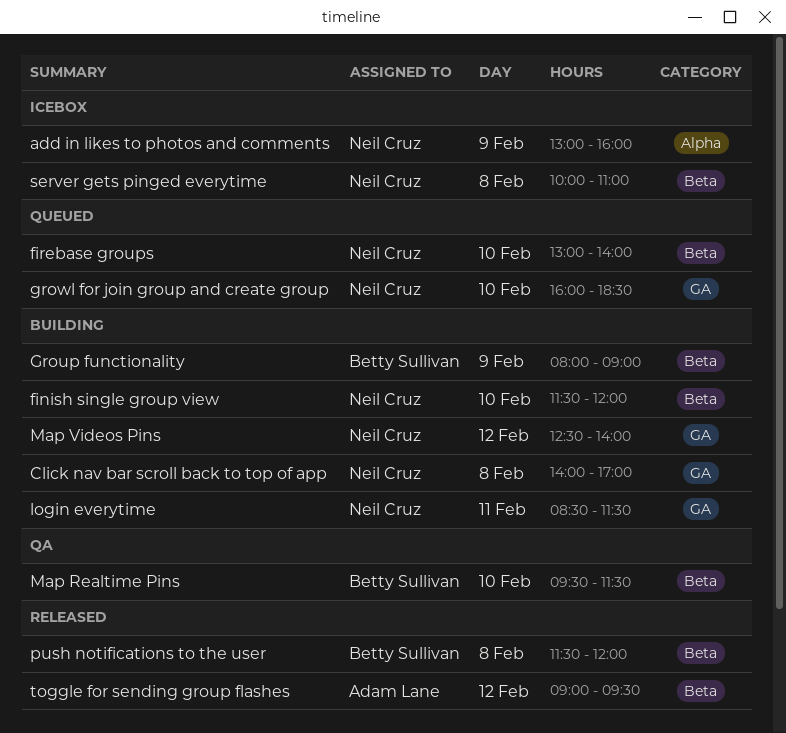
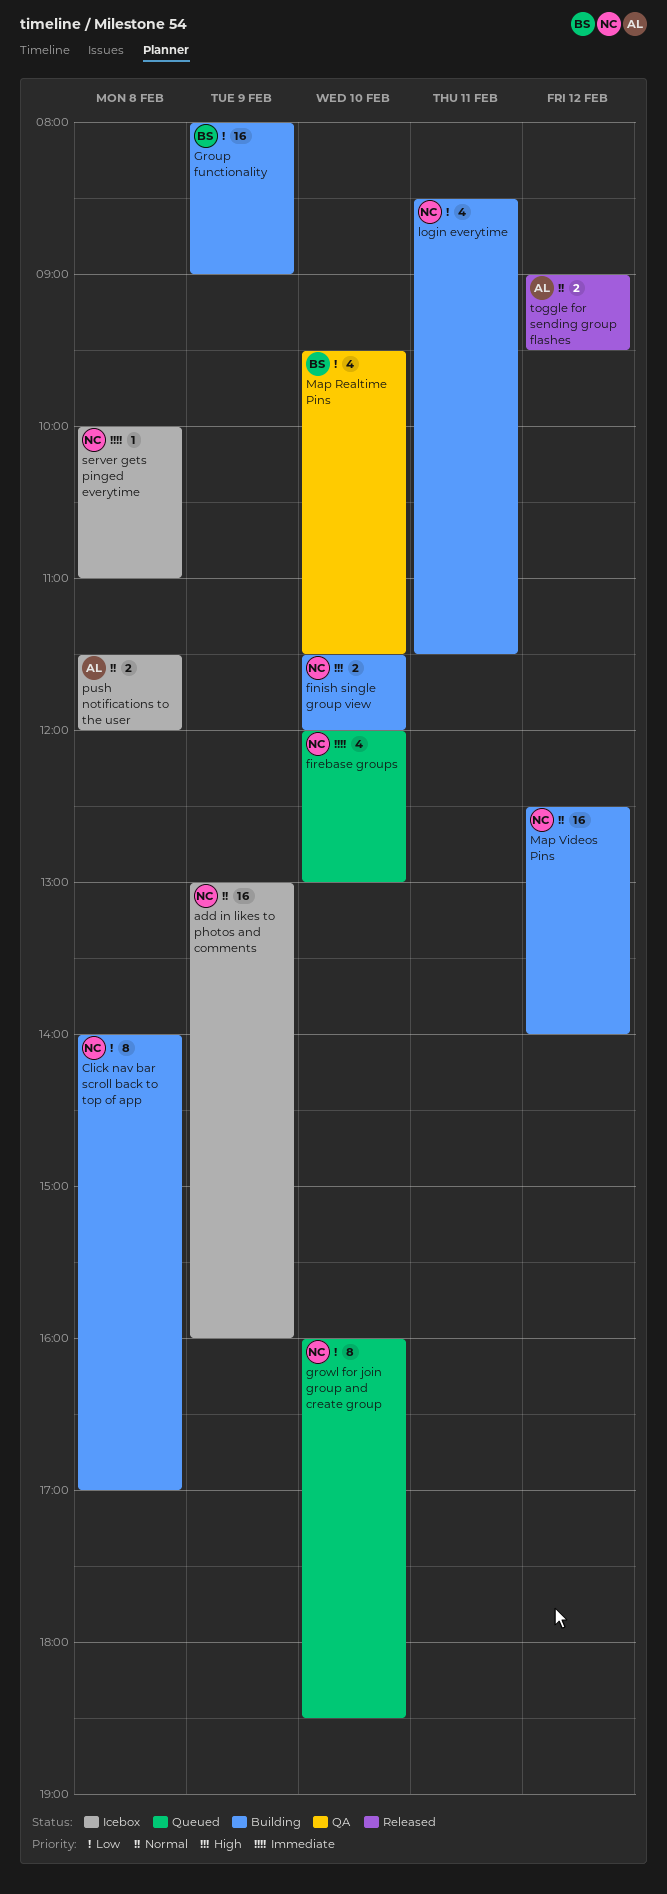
firebase groups, begins: 13:00 -> 12:00
firebase groups, ends: 14:00 -> 13:00
push notifications to the user, status: Released -> Icebox
push notifications to the user, owner: Betty Sullivan -> Adam Lane

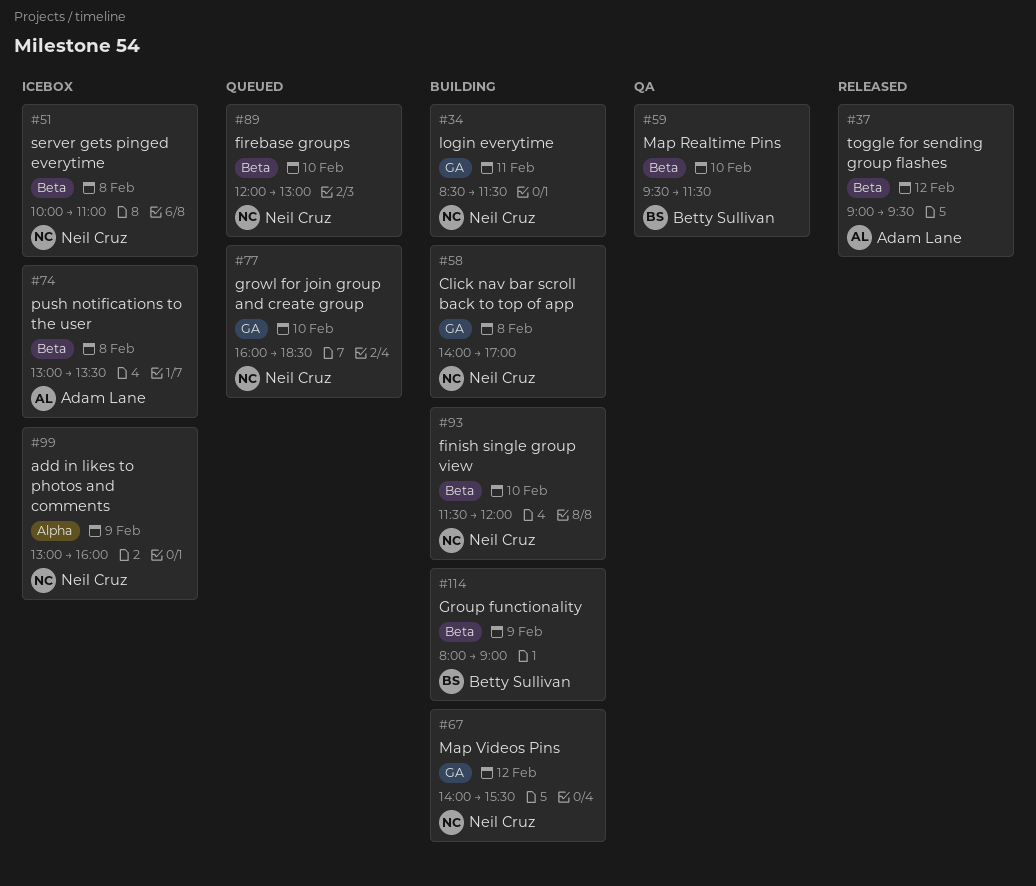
Map Videos Pins, begins: 12:30 -> 14:00
Map Videos Pins, ends: 14:00 -> 15:30
push notifications to the user, begins: 11:30 -> 13:00
push notifications to the user, ends: 12:00 -> 13:30

